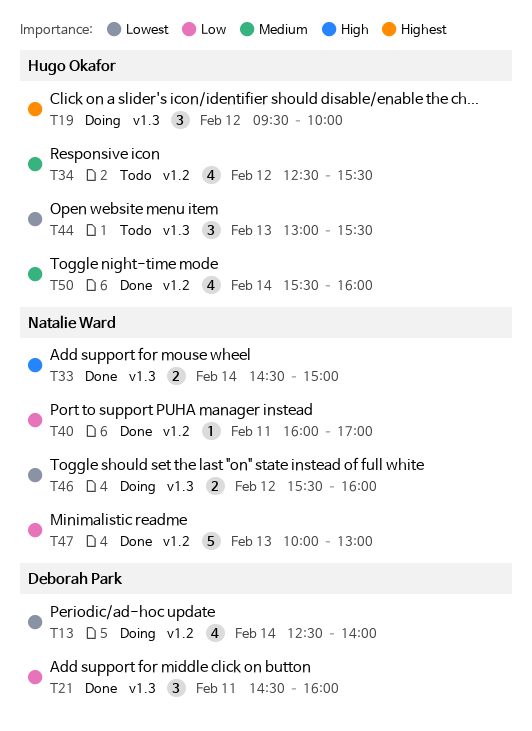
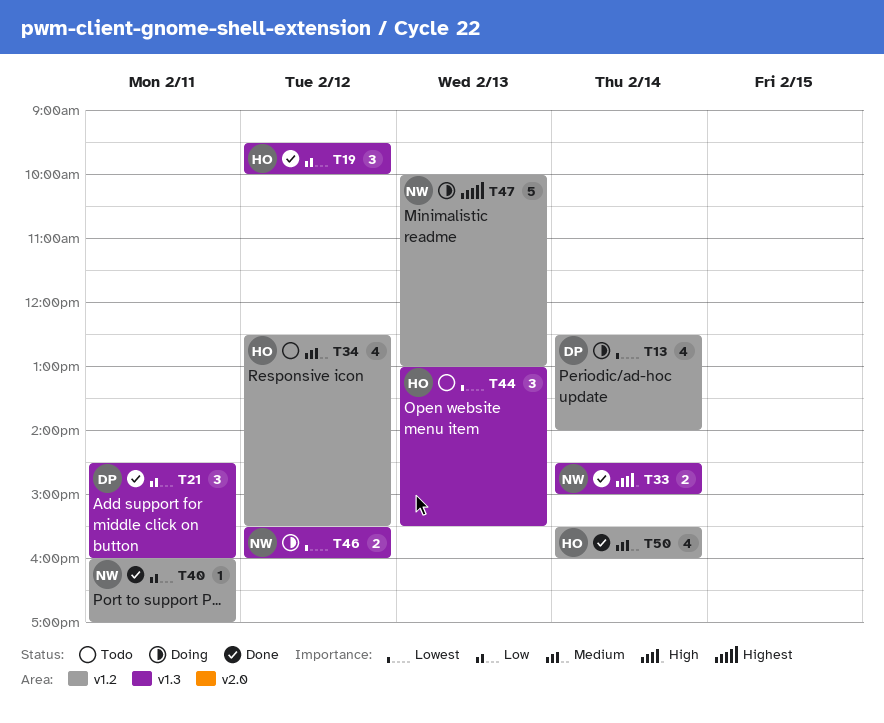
T19, status: Doing -> Done
T19, priority: Highest -> Low
T47, status: Done -> Doing
T47, priority: Low -> Highest

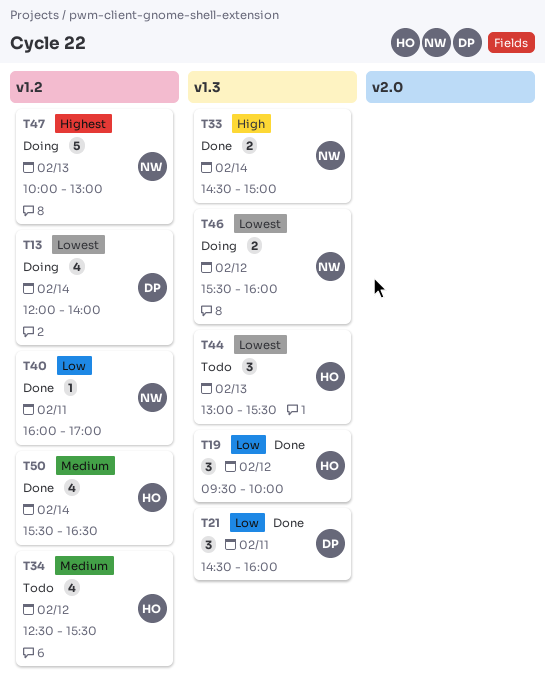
T13, begins: 12:30 -> 12:00
T50, ends: 16:00 -> 16:30

